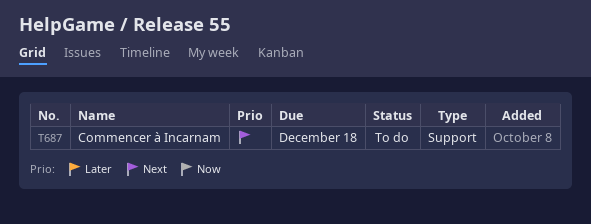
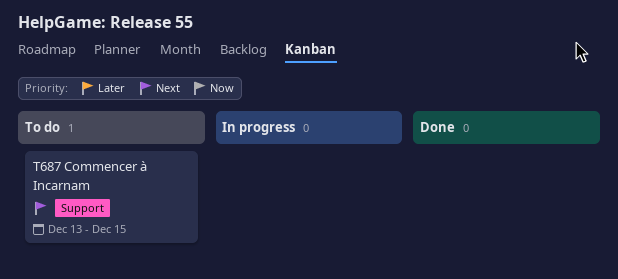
T687, due: Dec 18 -> Dec 15

